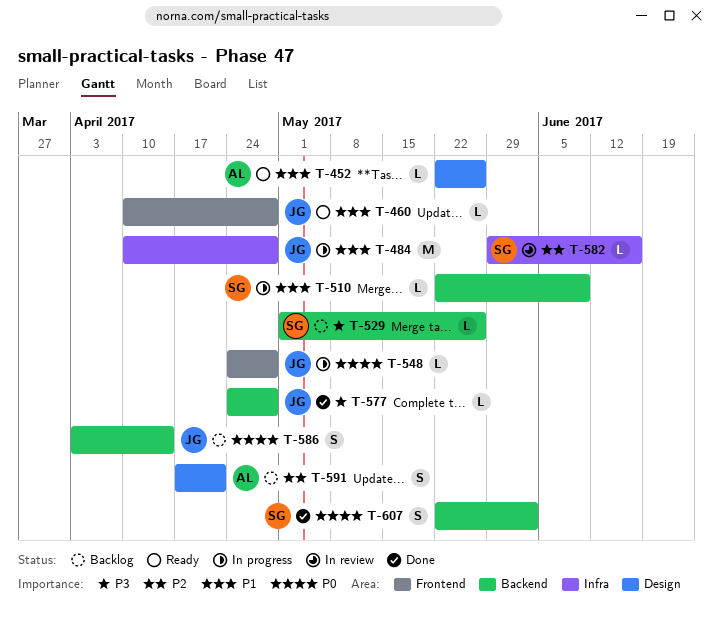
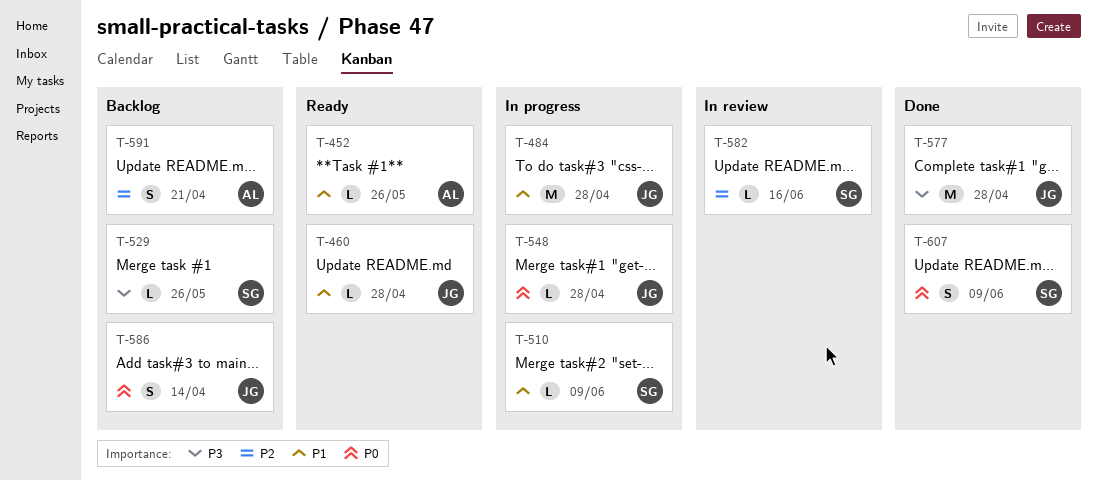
T-577, estimate: L -> M
T-607, due: Jun 2 -> Jun 9

